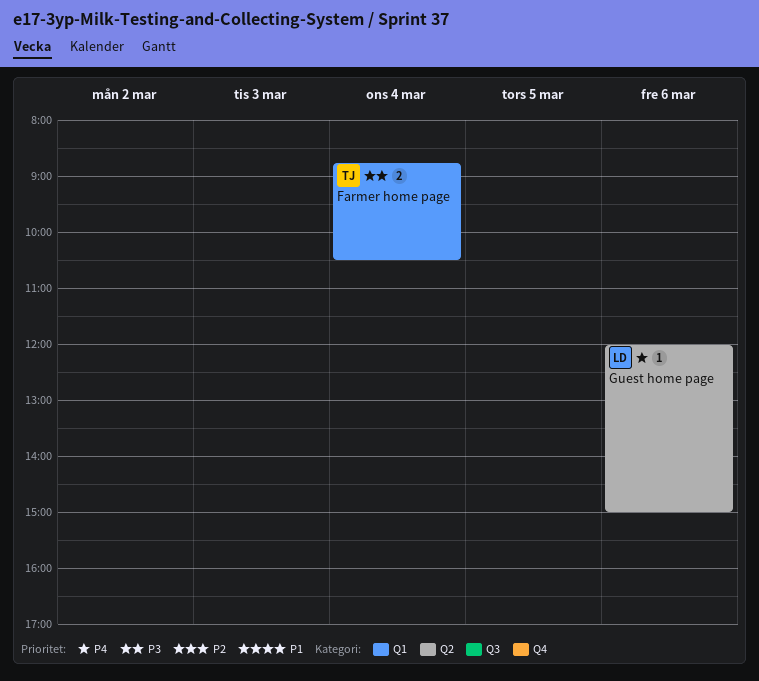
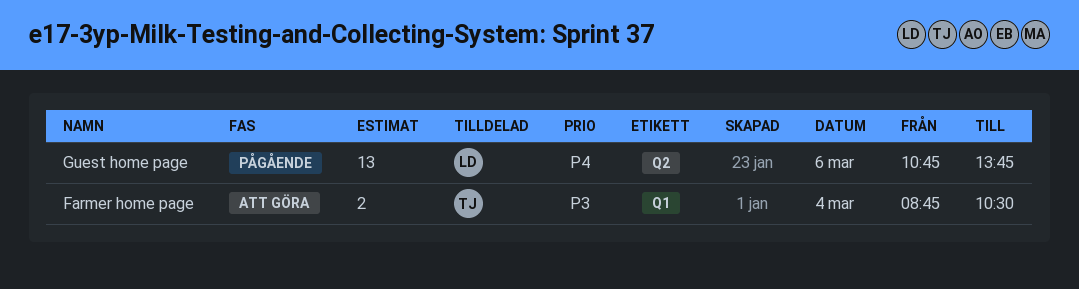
Guest home page, estimate: 1 -> 13
Guest home page, begins: 12:00 -> 10:45
Guest home page, ends: 15:00 -> 13:45

